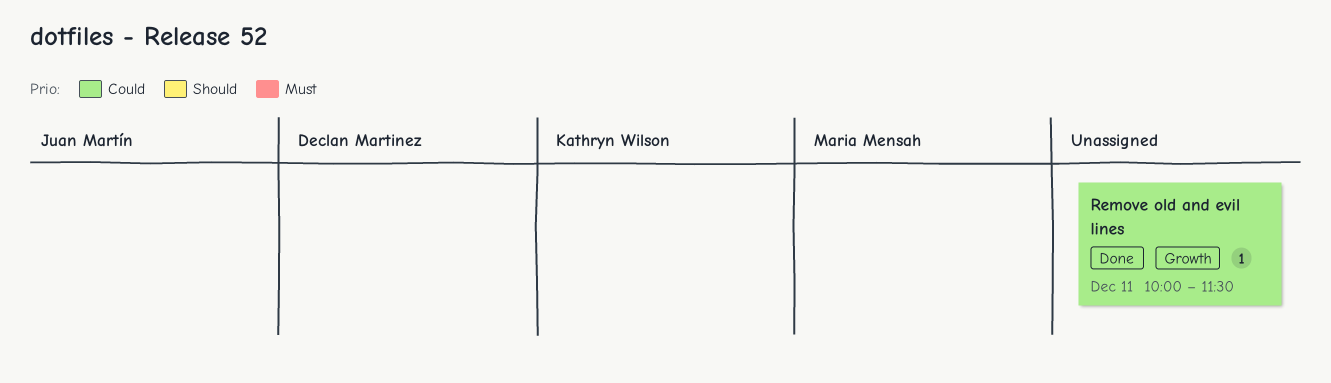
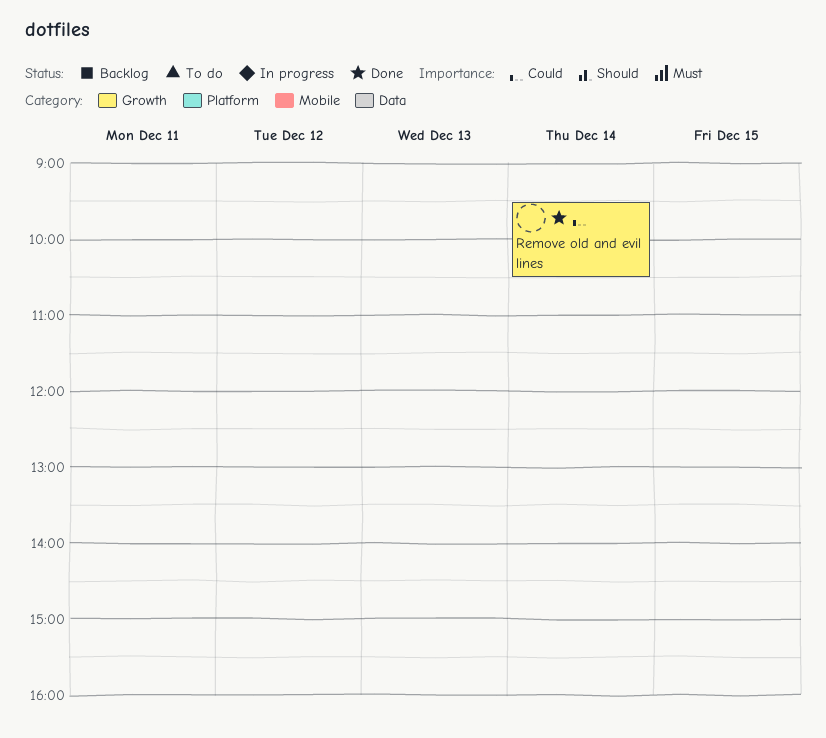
Remove old and evil lines, day: Dec 11 -> Dec 14
Remove old and evil lines, begins: 10:00 -> 09:30
Remove old and evil lines, ends: 11:30 -> 10:30

